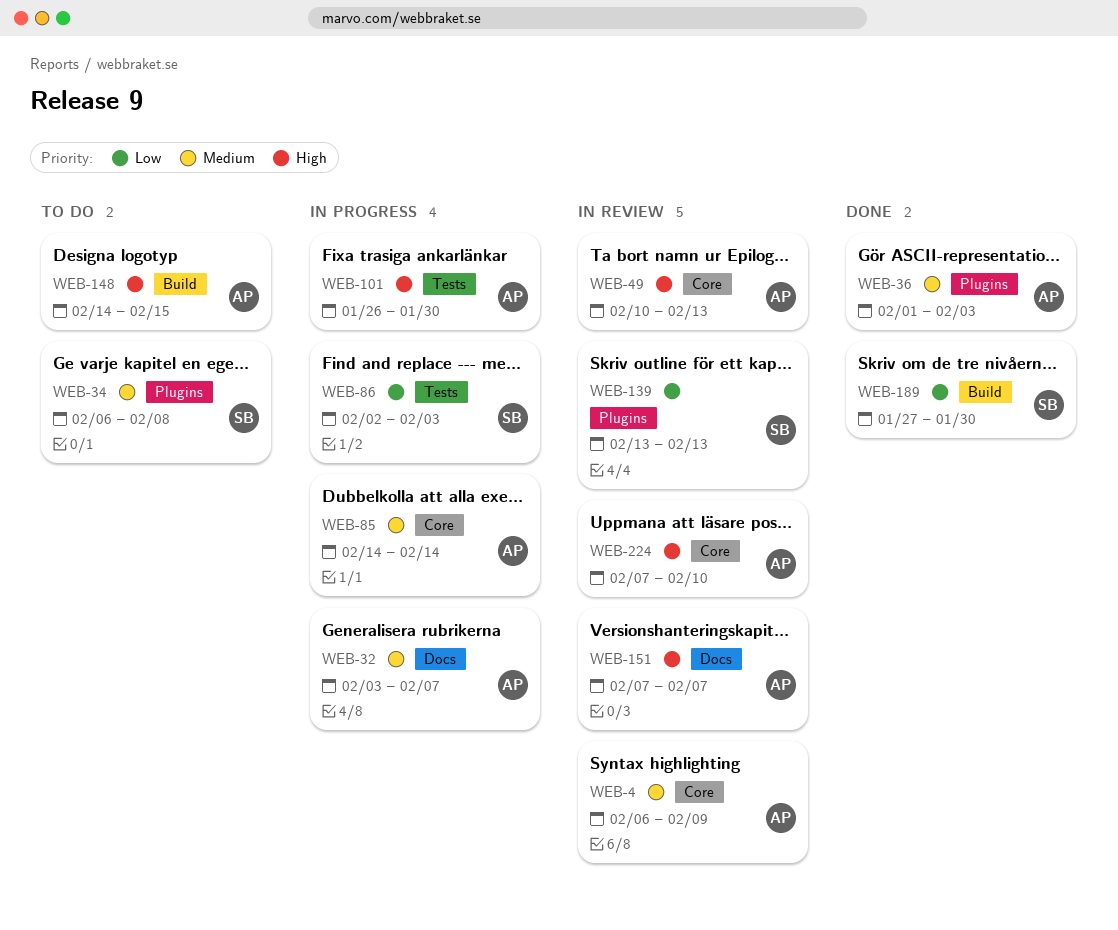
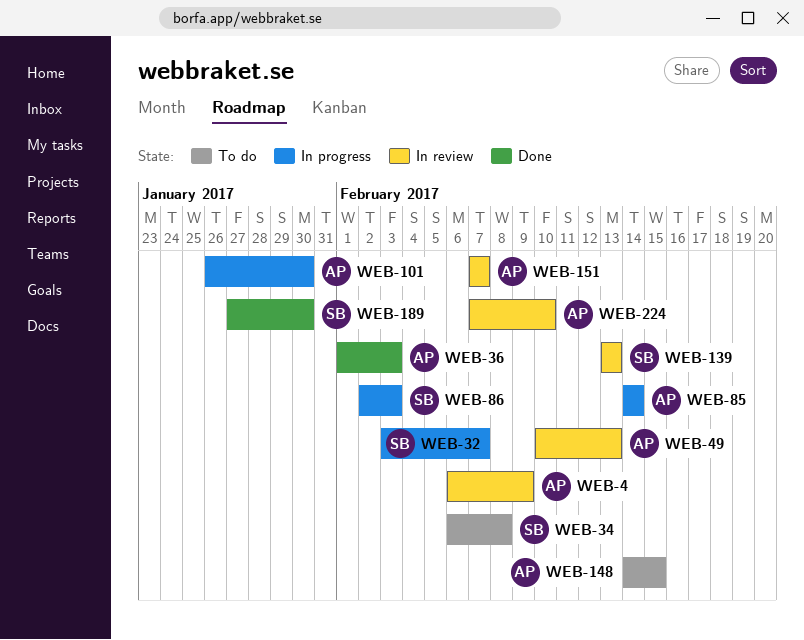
WEB-32, owner: AP -> SB

